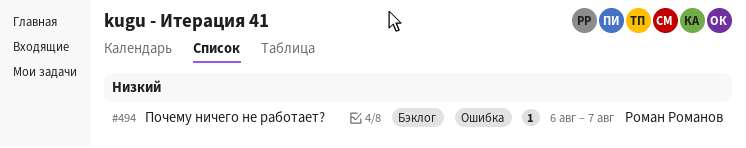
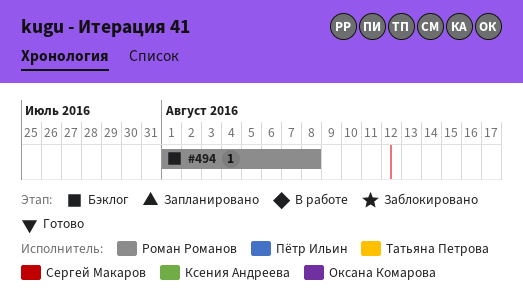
#494, start: Aug 6 -> Aug 1
#494, due: Aug 7 -> Aug 8

